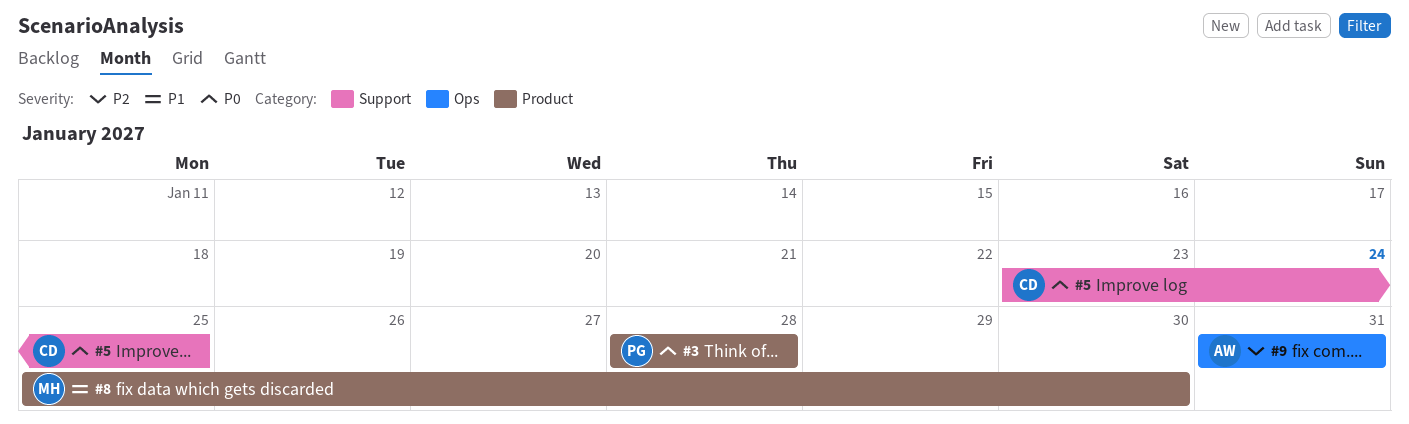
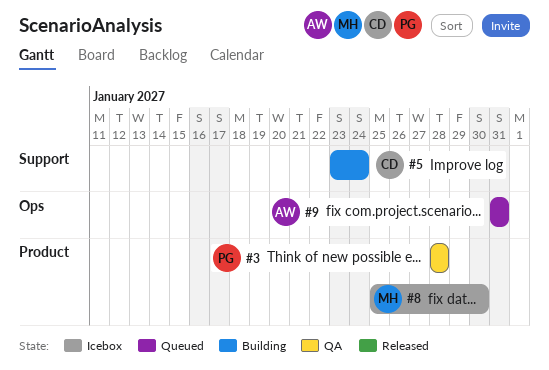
#5, due: Jan 25 -> Jan 24

